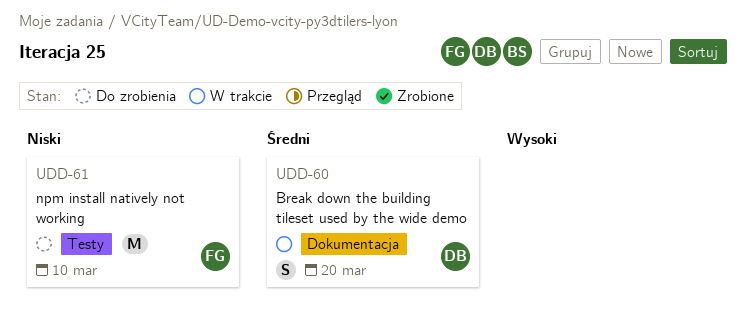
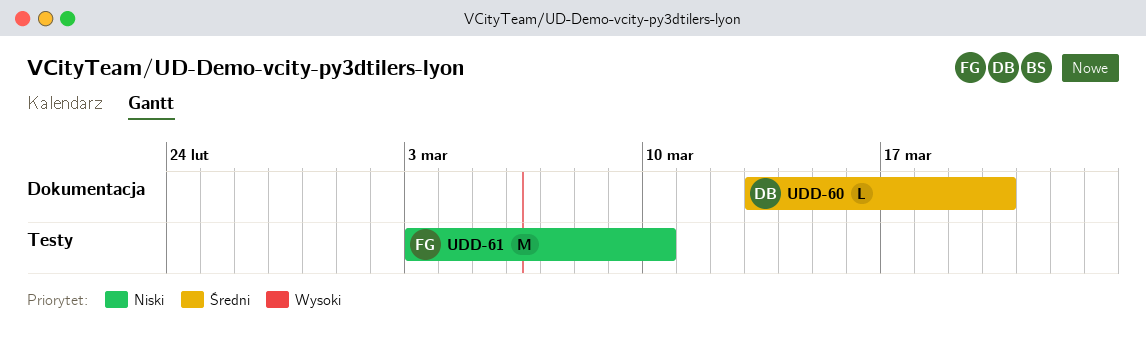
UDD-60, estimate: S -> L

